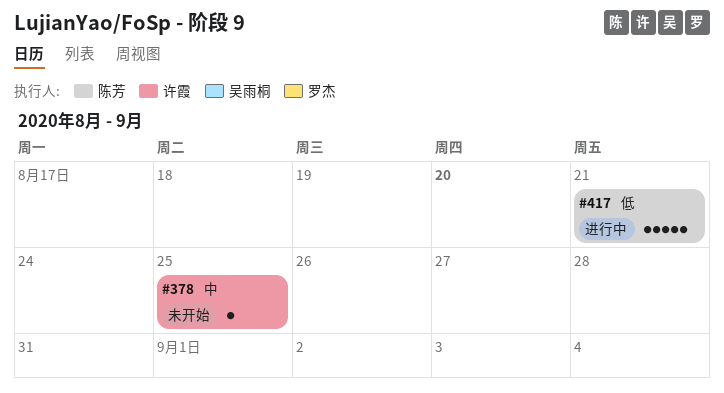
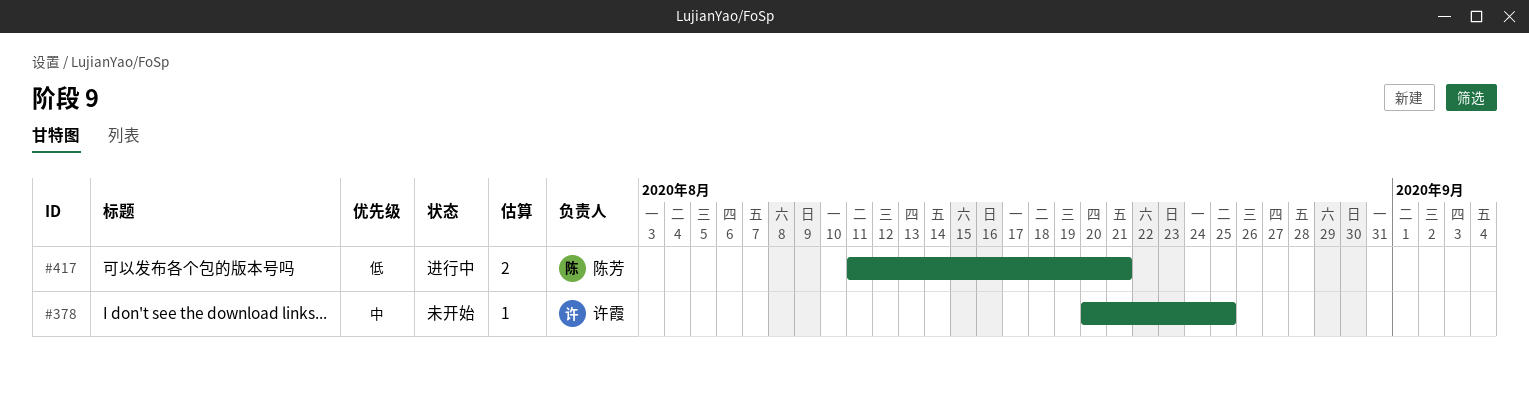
#417, estimate: 5 -> 2

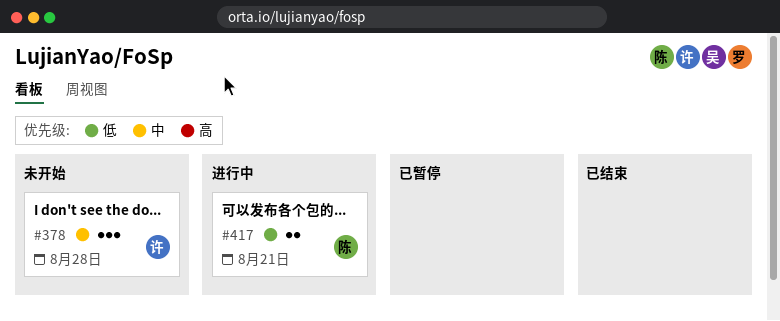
#378, estimate: 1 -> 3
#378, due: Aug 25 -> Aug 28

